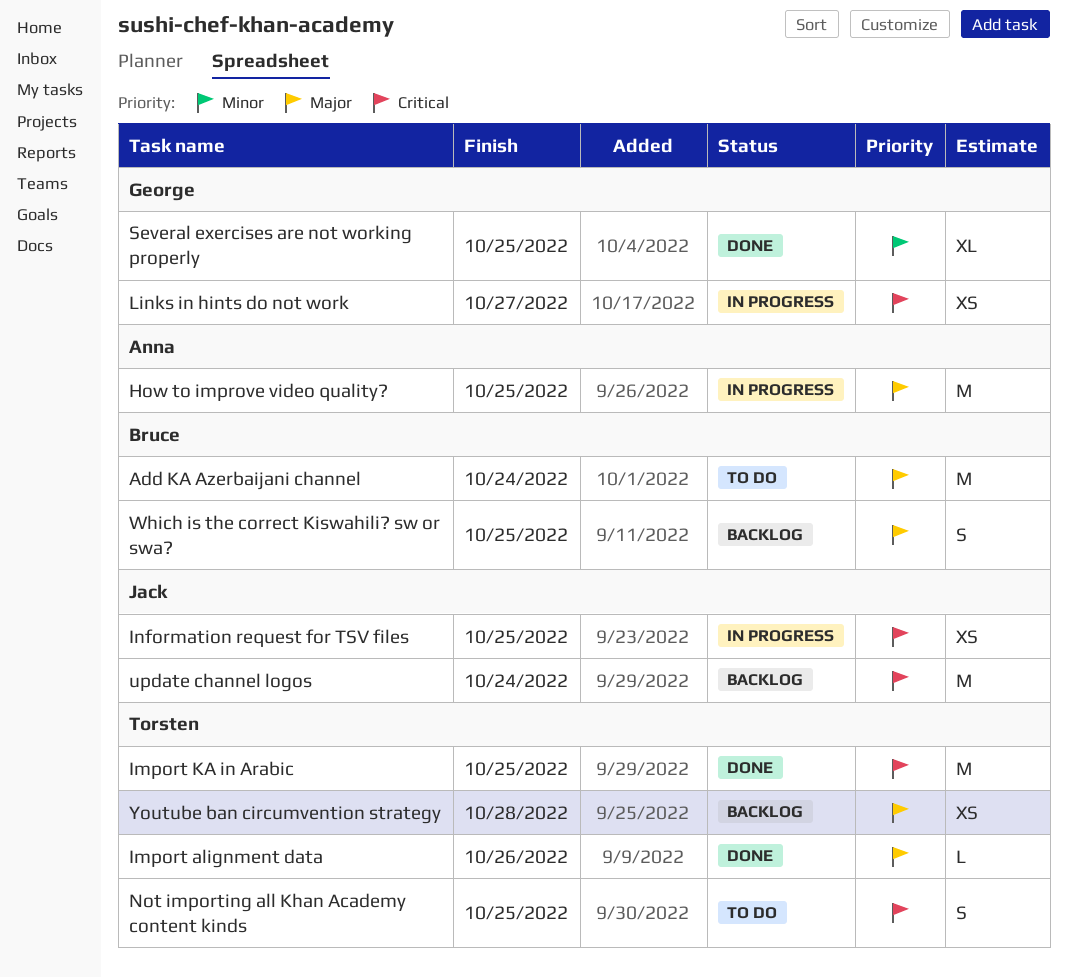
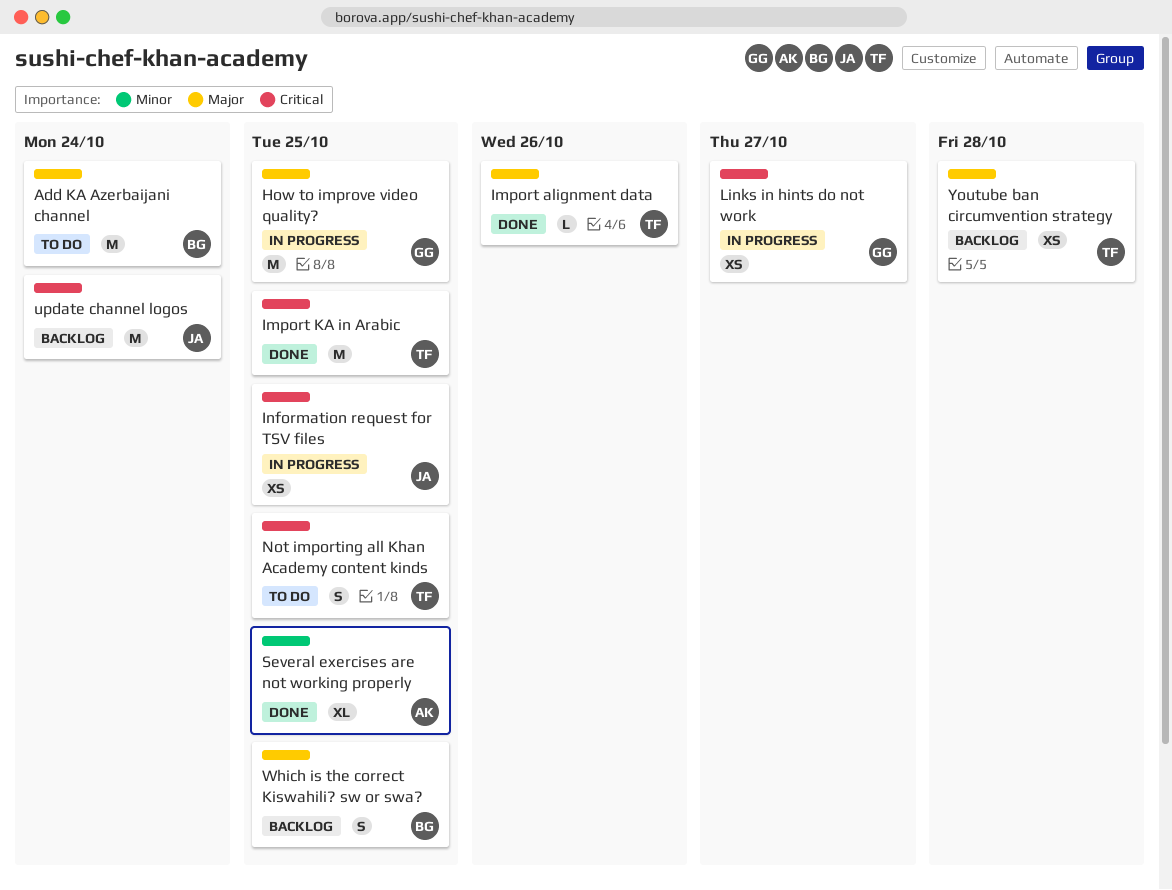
How to improve video quality?, owner: Anna -> George
Several exercises are not working properly, owner: George -> Anna

